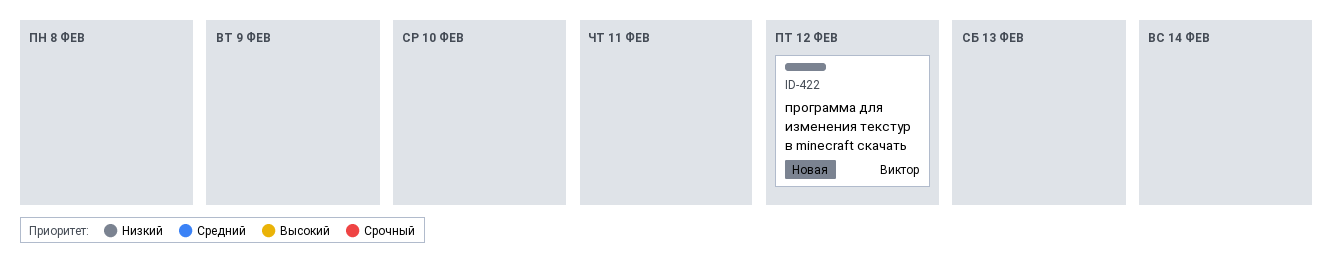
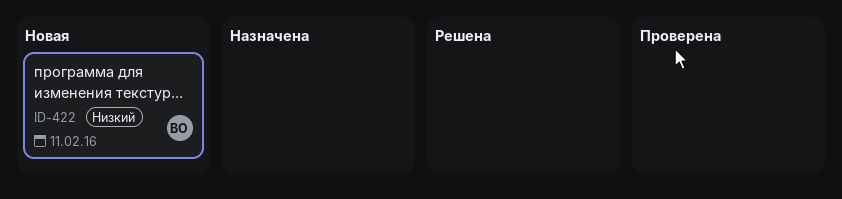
ID-422, due: Feb 12 -> Feb 11

